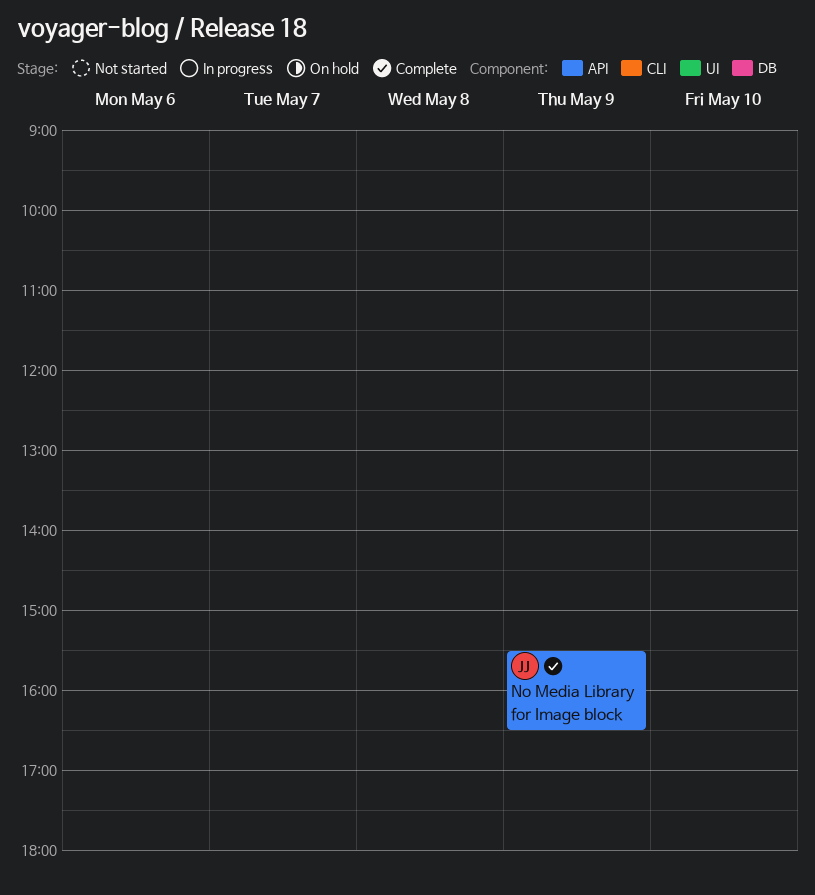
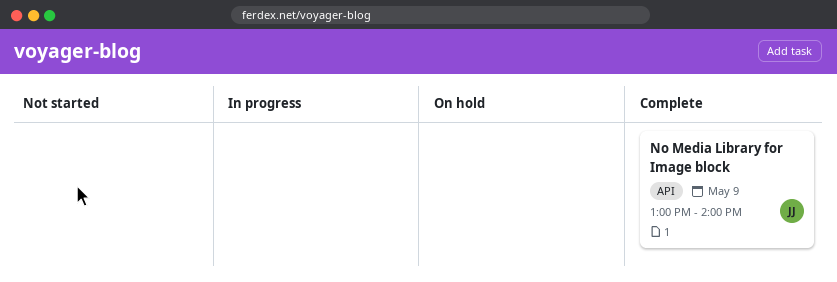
No Media Library for Image block, begins: 15:30 -> 13:00
No Media Library for Image block, ends: 16:30 -> 14:00

